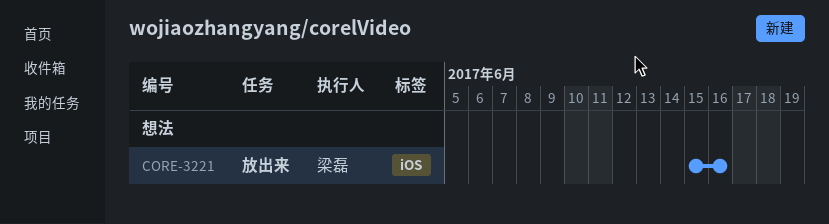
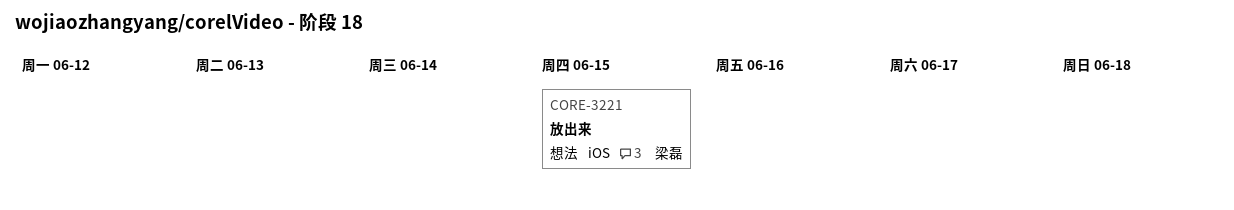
CORE-3221, due: Jun 16 -> Jun 15

